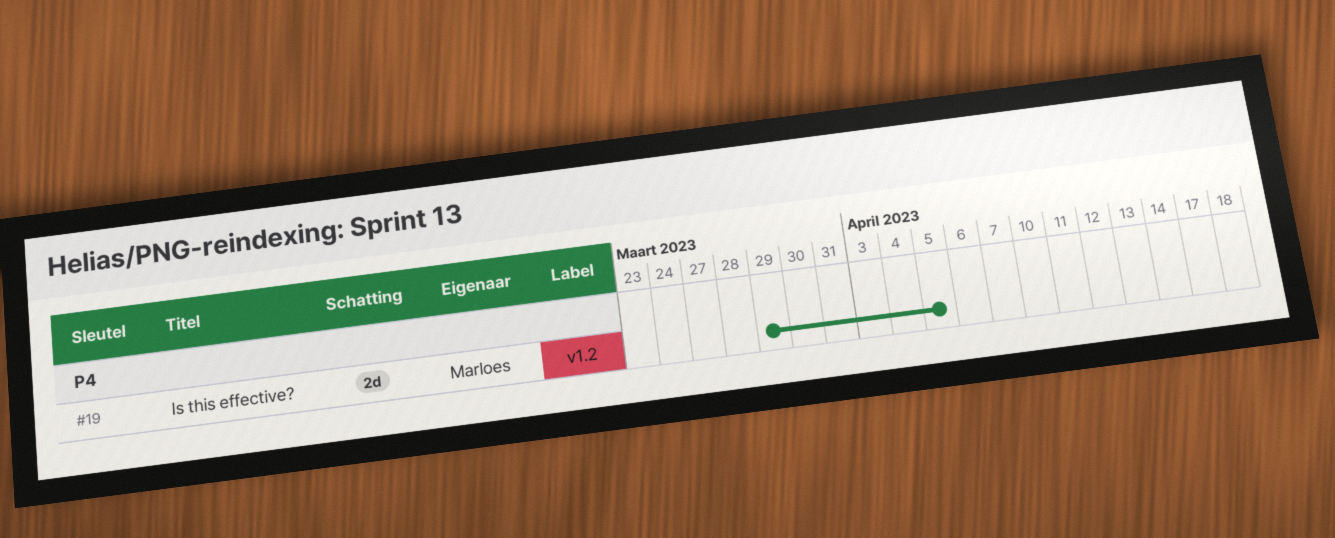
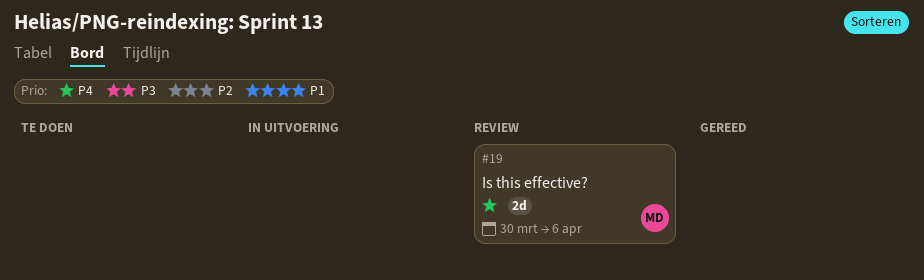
#19, start: Mar 29 -> Mar 30
#19, due: Apr 5 -> Apr 6

